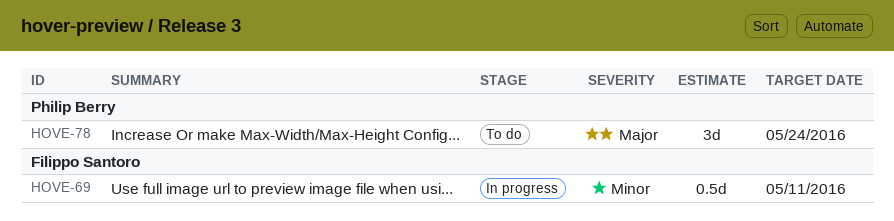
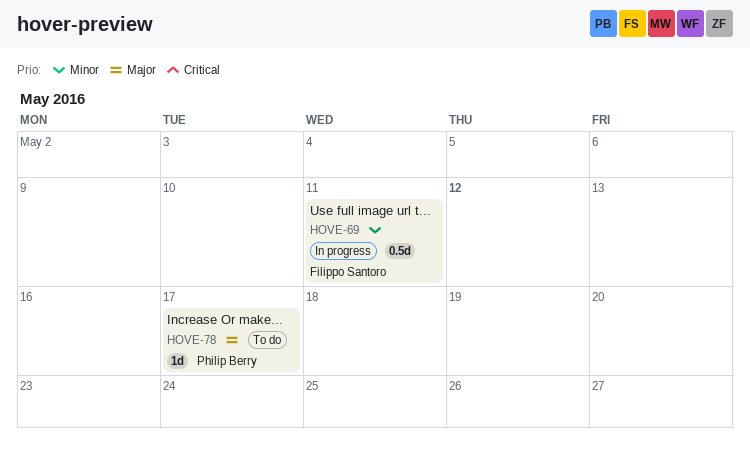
HOVE-78, estimate: 3d -> 1d
HOVE-78, due: May 24 -> May 17

